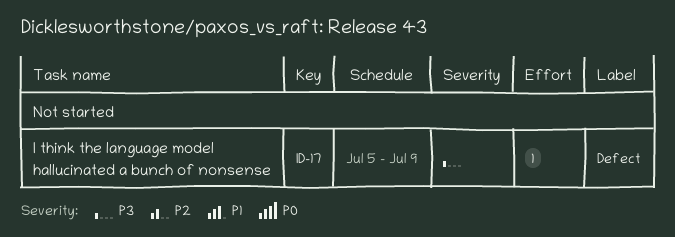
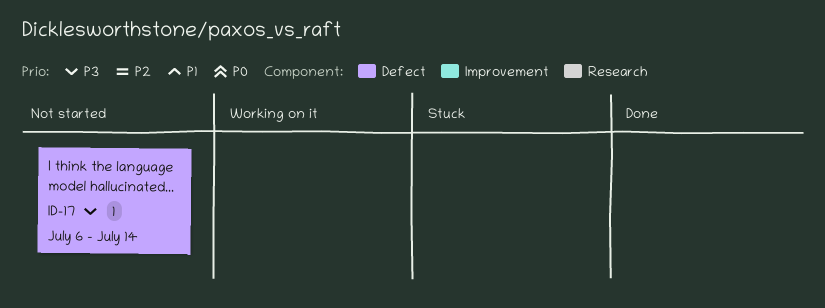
ID-17, start: Jul 5 -> Jul 6
ID-17, due: Jul 9 -> Jul 14

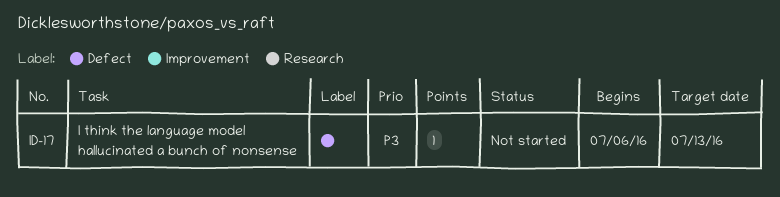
ID-17, due: Jul 14 -> Jul 13

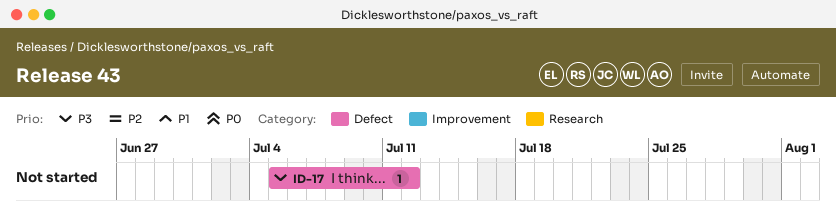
ID-17, start: Jul 6 -> Jul 5
ID-17, due: Jul 13 -> Jul 12

